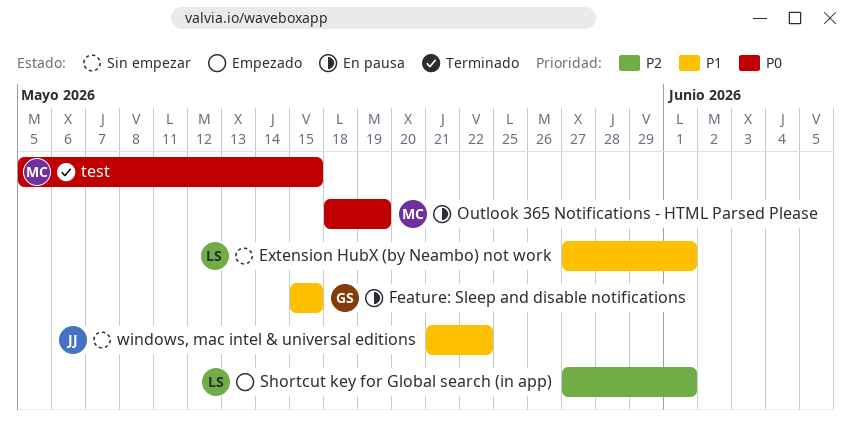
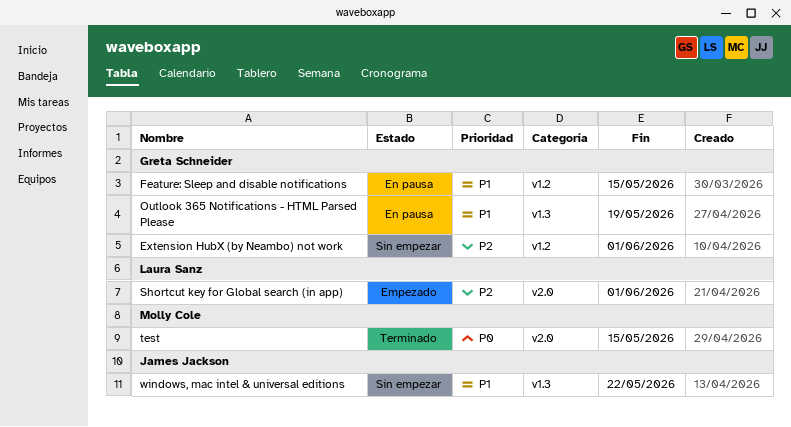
Extension HubX (by Neambo) not work, owner: Laura Sanz -> Greta Schneider
Extension HubX (by Neambo) not work, priority: P1 -> P2
Outlook 365 Notifications - HTML Parsed Please, owner: Molly Cole -> Greta Schneider
Outlook 365 Notifications - HTML Parsed Please, priority: P0 -> P1

